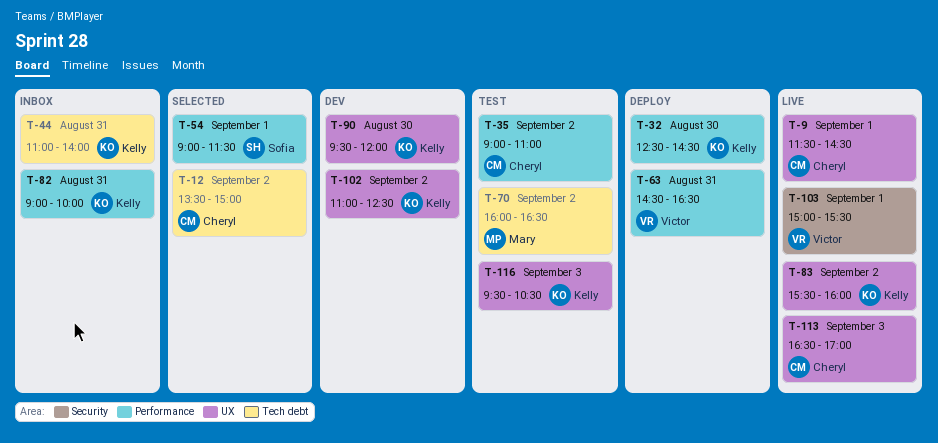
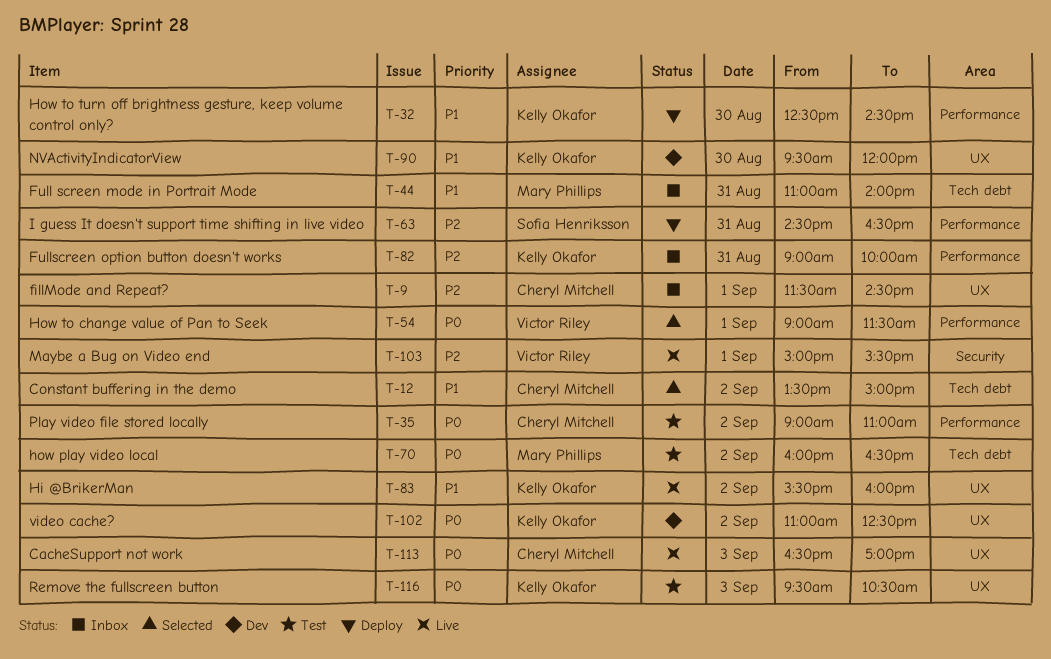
T-9, status: Live -> Inbox
T-44, owner: Kelly Okafor -> Mary Phillips
T-54, owner: Sofia Henriksson -> Victor Riley
T-63, owner: Victor Riley -> Sofia Henriksson

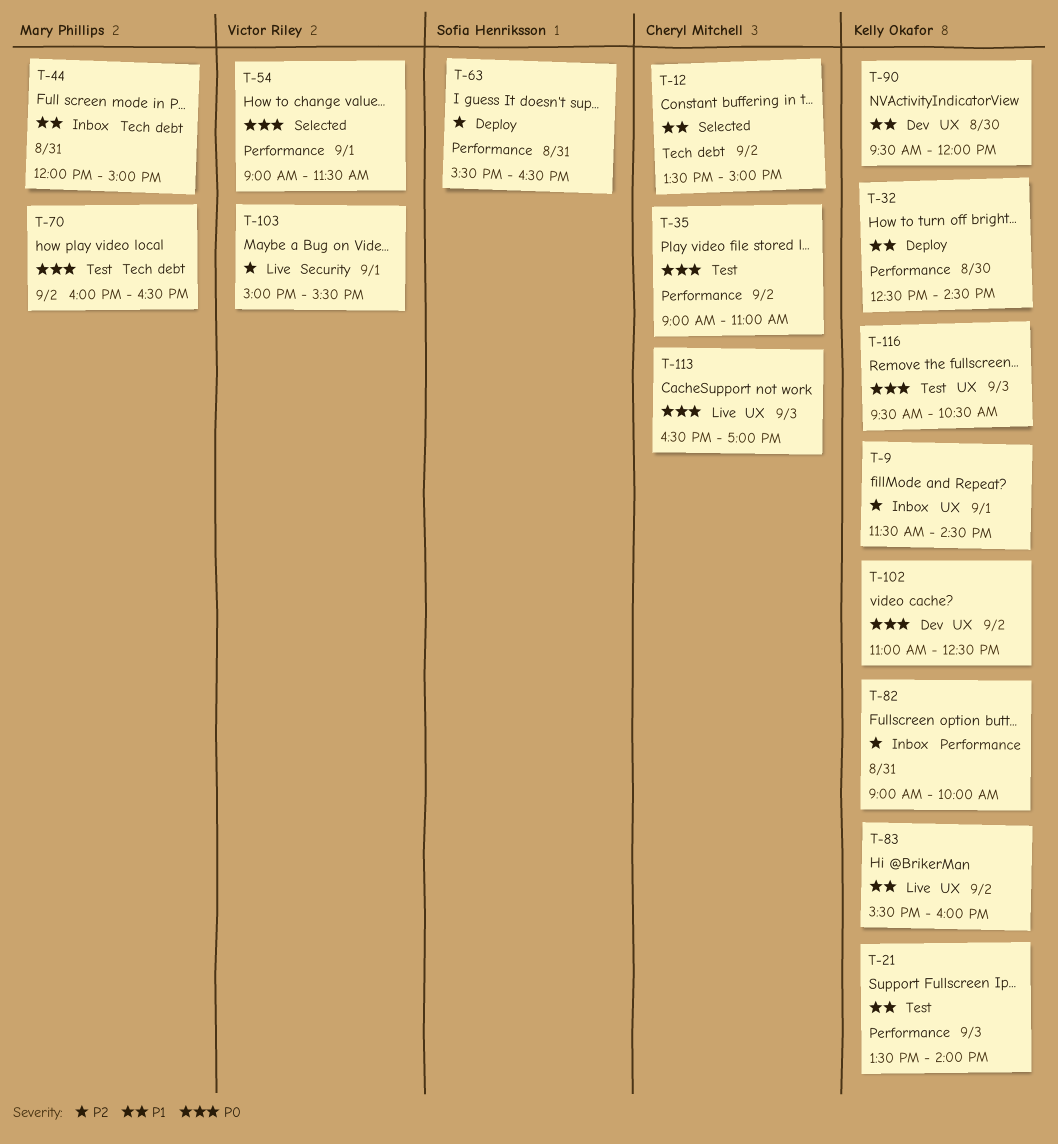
T-9, owner: Cheryl Mitchell -> Kelly Okafor
T-21: none -> present
T-44, begins: 11:00 -> 12:00
T-44, ends: 14:00 -> 15:00
T-63, begins: 14:30 -> 15:30

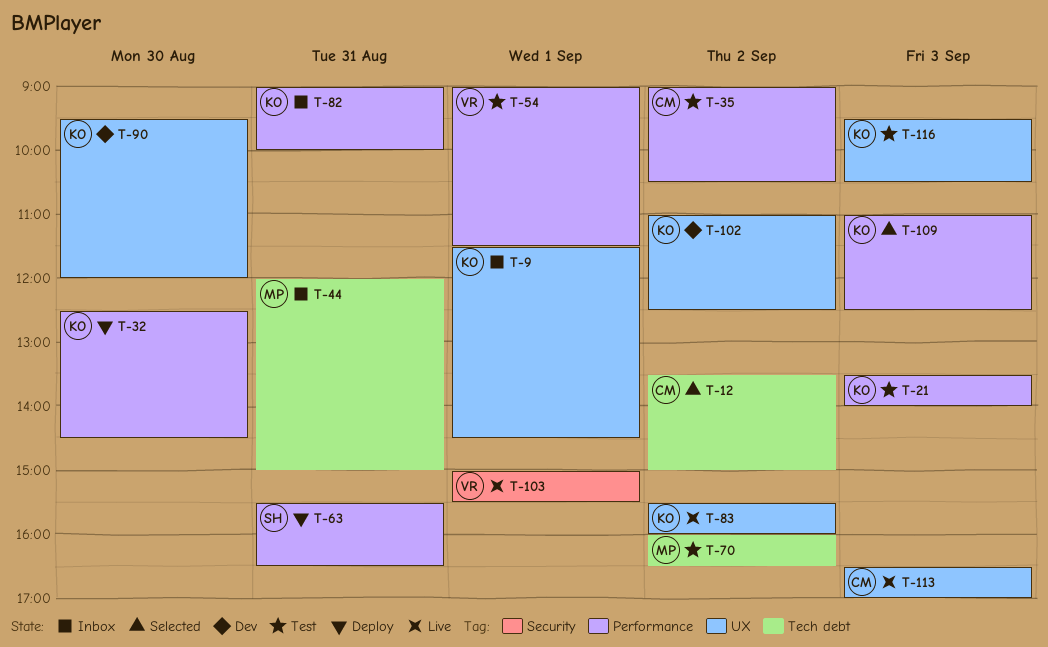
T-35, ends: 11:00 -> 10:30
T-54, status: Selected -> Test
T-109: none -> present

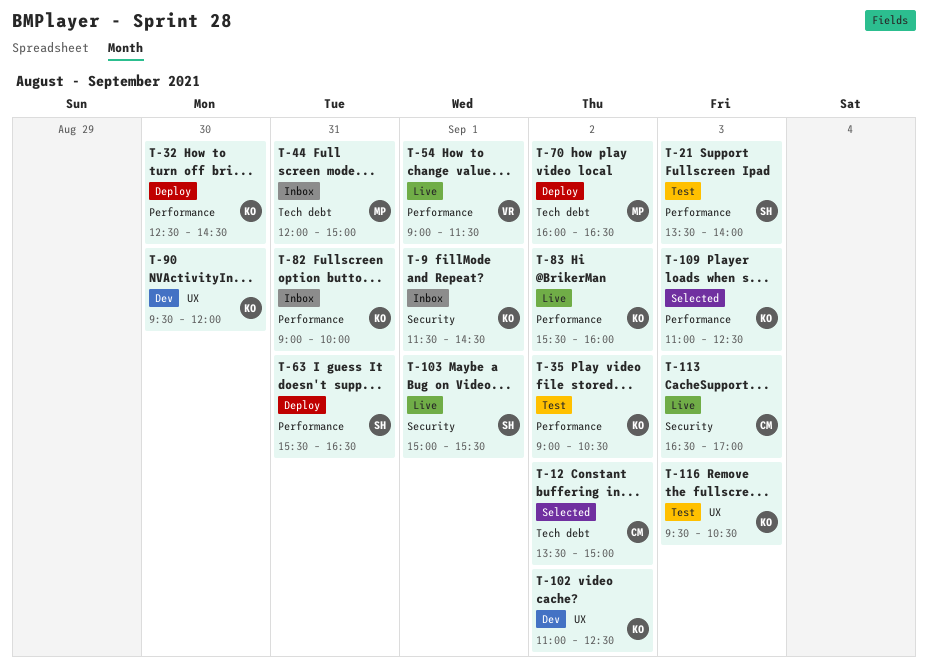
T-9, label: UX -> Security
T-21, owner: KO -> SH
T-35, owner: CM -> KO
T-54, status: Test -> Live
T-70, status: Test -> Deploy
T-83, label: UX -> Performance
T-103, owner: VR -> SH
T-113, label: UX -> Security

